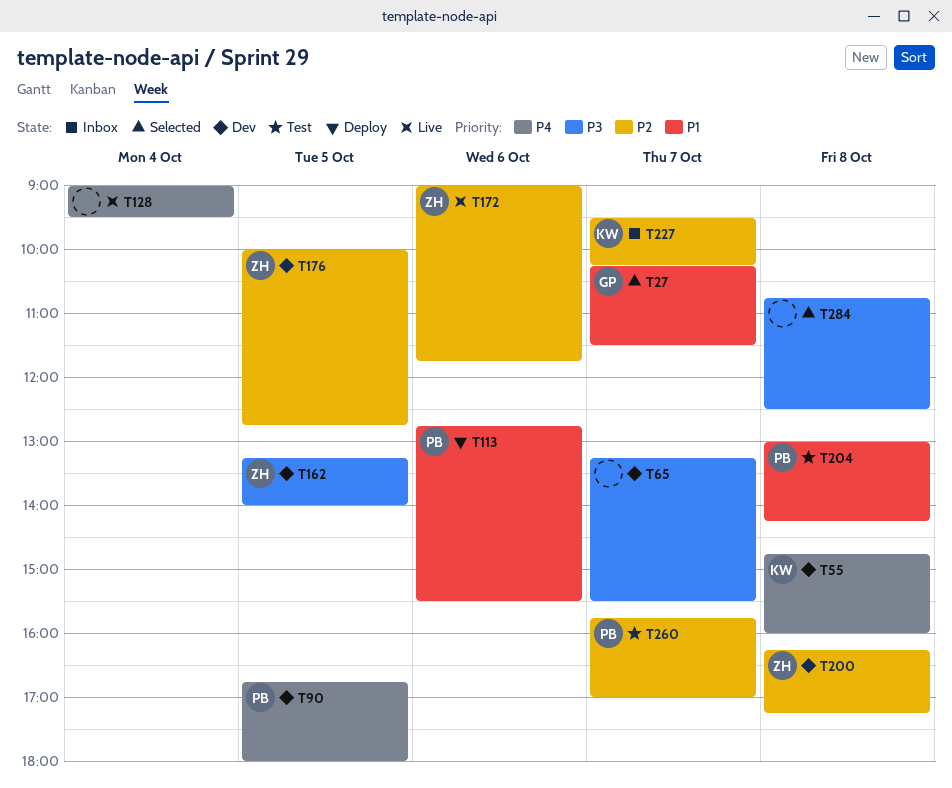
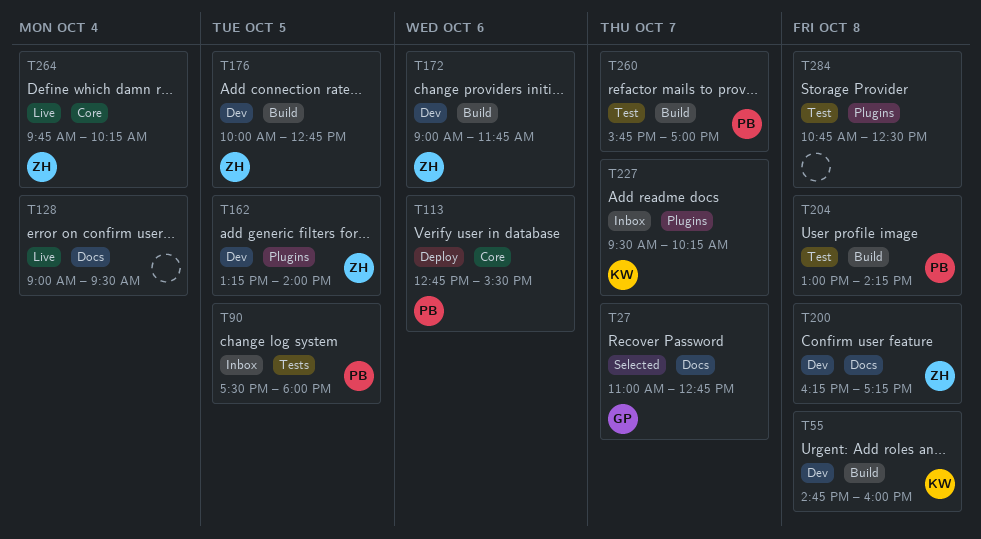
T27, begins: 10:15 -> 11:00
T27, ends: 11:30 -> 12:45
T65: present -> none
T90, status: Dev -> Inbox
T90, begins: 16:45 -> 17:30
T172, status: Live -> Dev
T264: none -> present
T284, status: Selected -> Test

